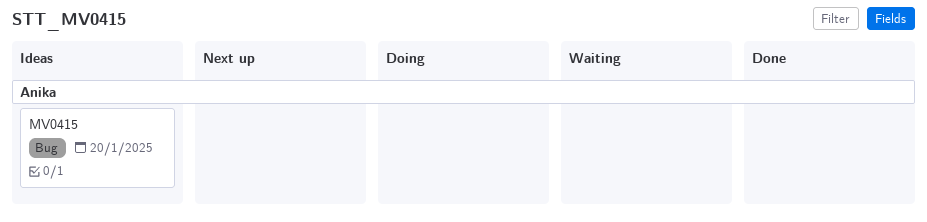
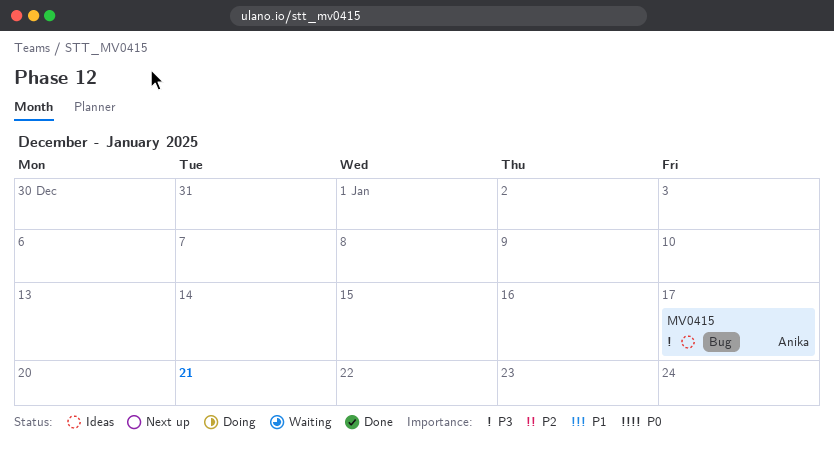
MV0415, due: Jan 20 -> Jan 17

